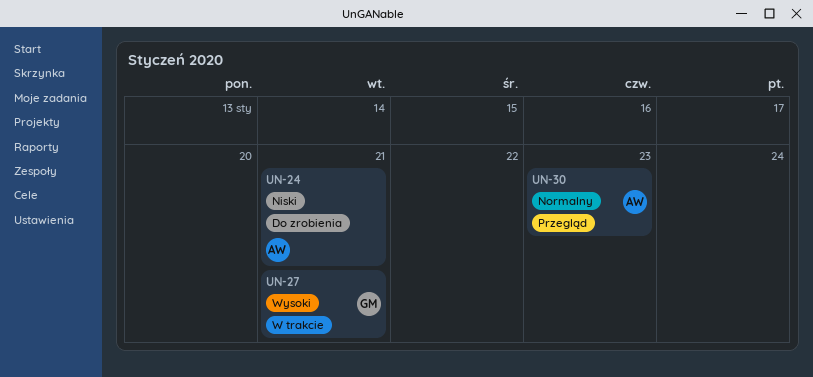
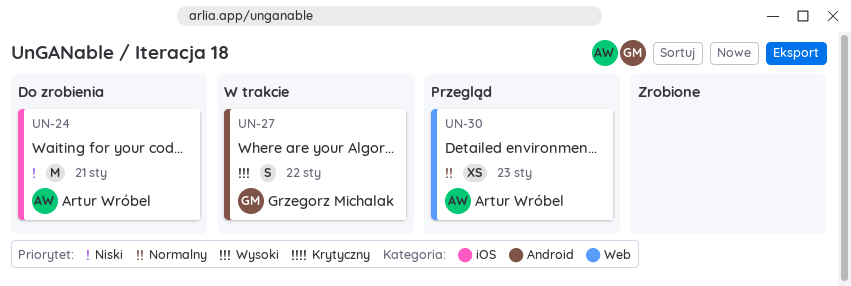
UN-27, due: Jan 21 -> Jan 22

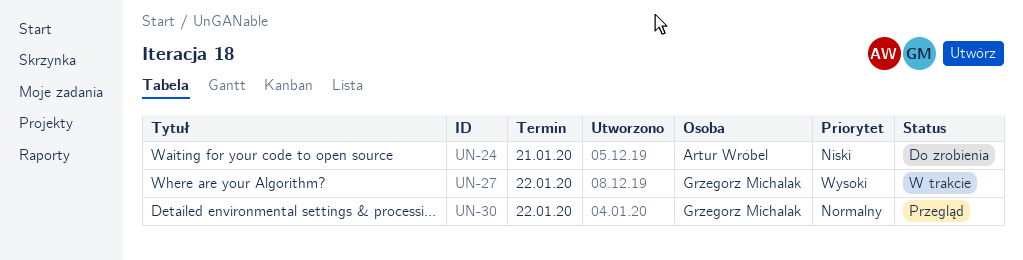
UN-30, owner: Artur Wróbel -> Grzegorz Michalak
UN-30, due: Jan 23 -> Jan 22

